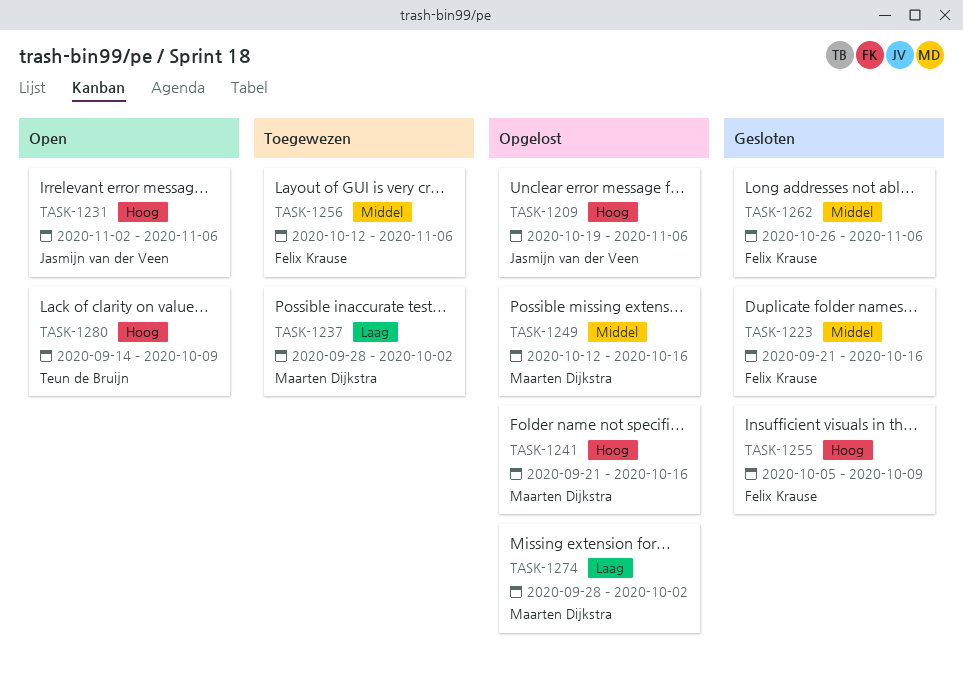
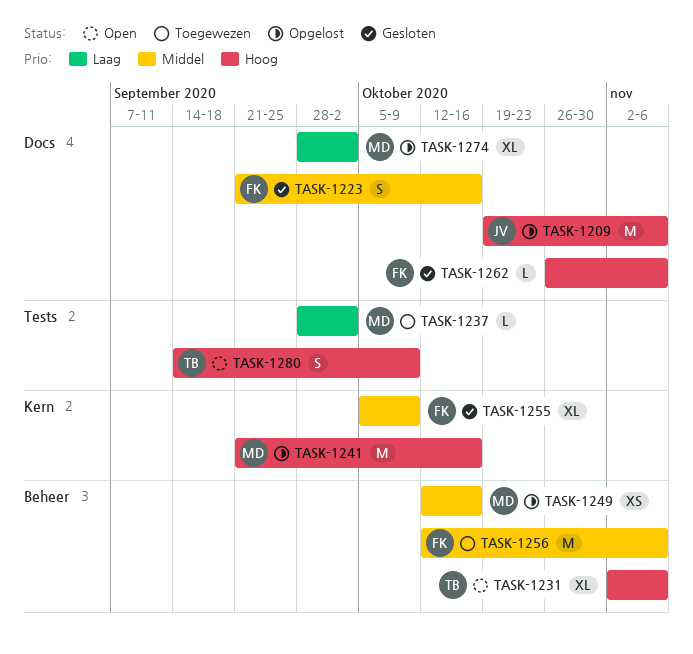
TASK-1231, owner: Jasmijn van der Veen -> Teun de Bruijn
TASK-1255, priority: Hoog -> Middel
TASK-1262, priority: Middel -> Hoog

